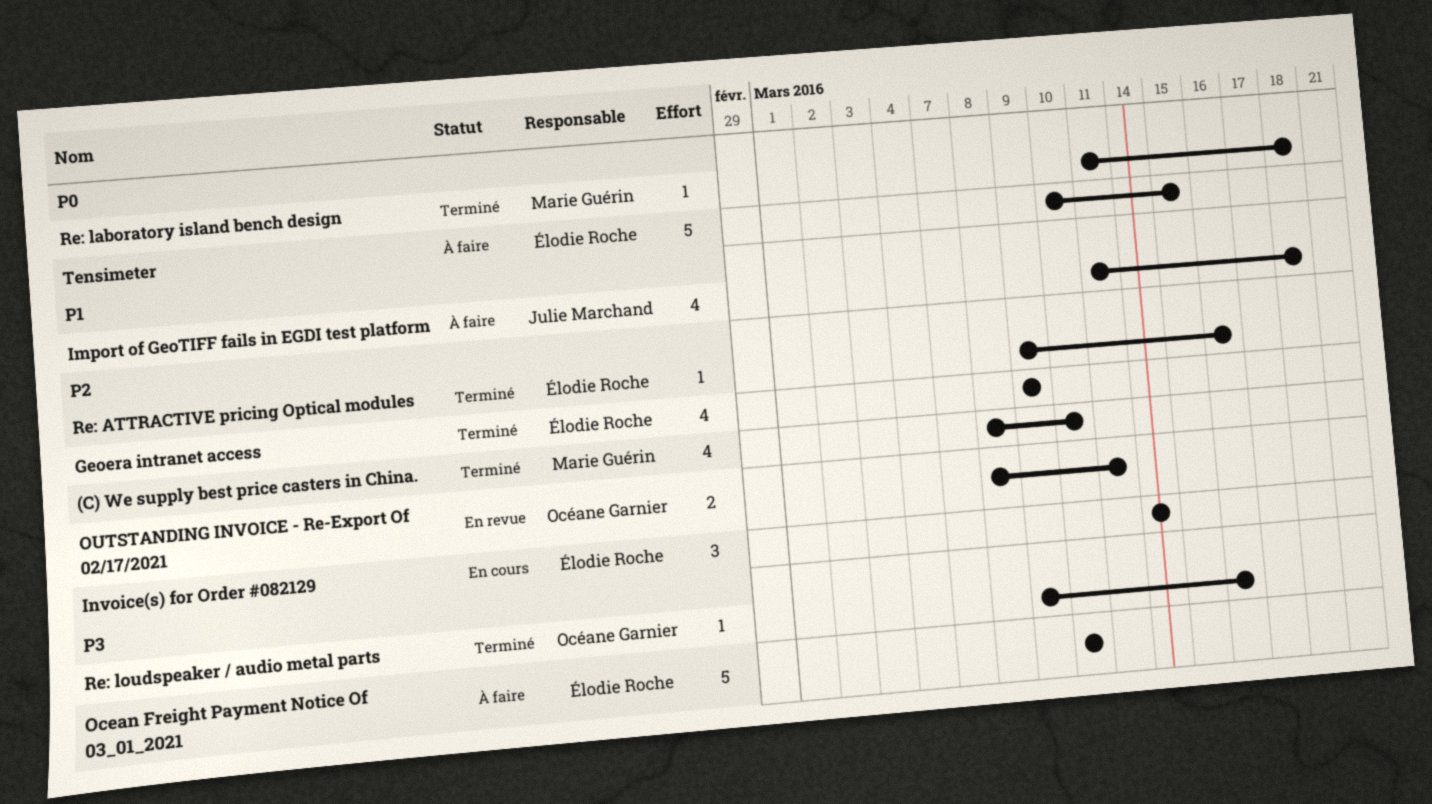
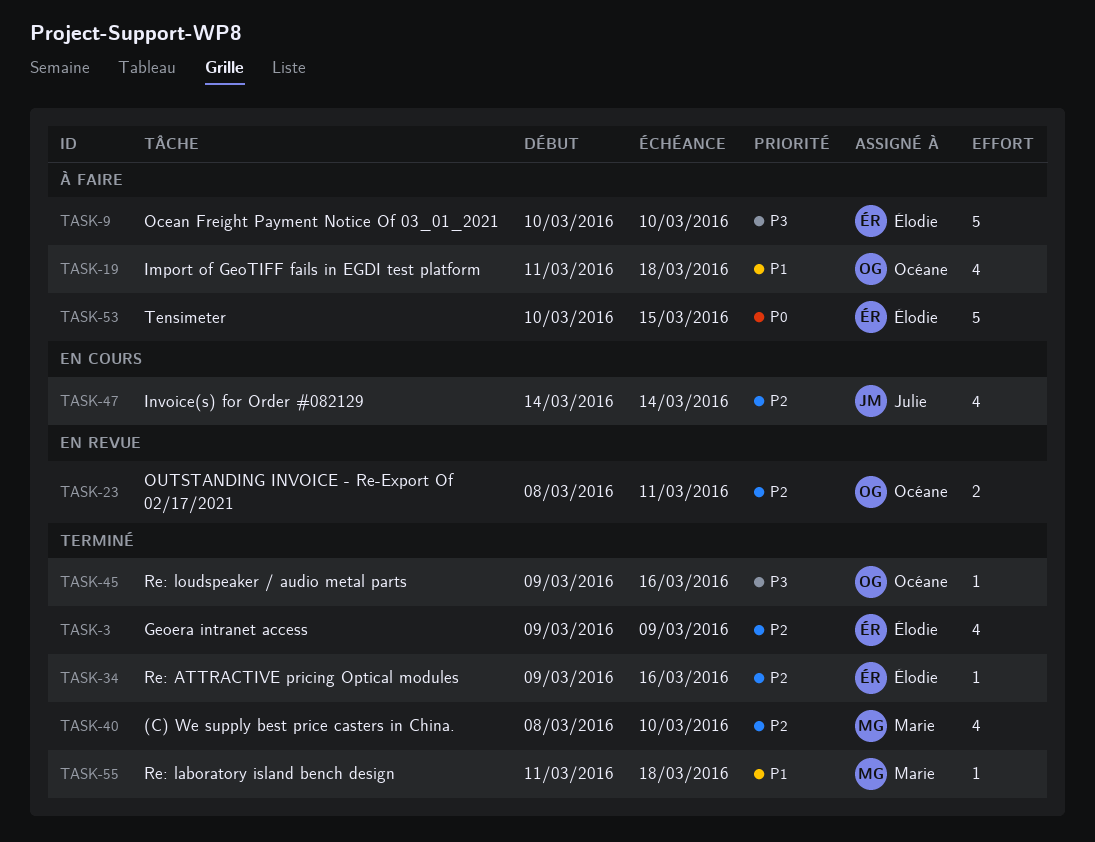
Import of GeoTIFF fails in EGDI test platform, owner: Julie Marchand -> Océane Garnier
Invoice(s) for Order #082129, owner: Élodie Roche -> Julie Marchand
Invoice(s) for Order #082129, estimate: 3 -> 4
Re: laboratory island bench design, priority: P0 -> P1

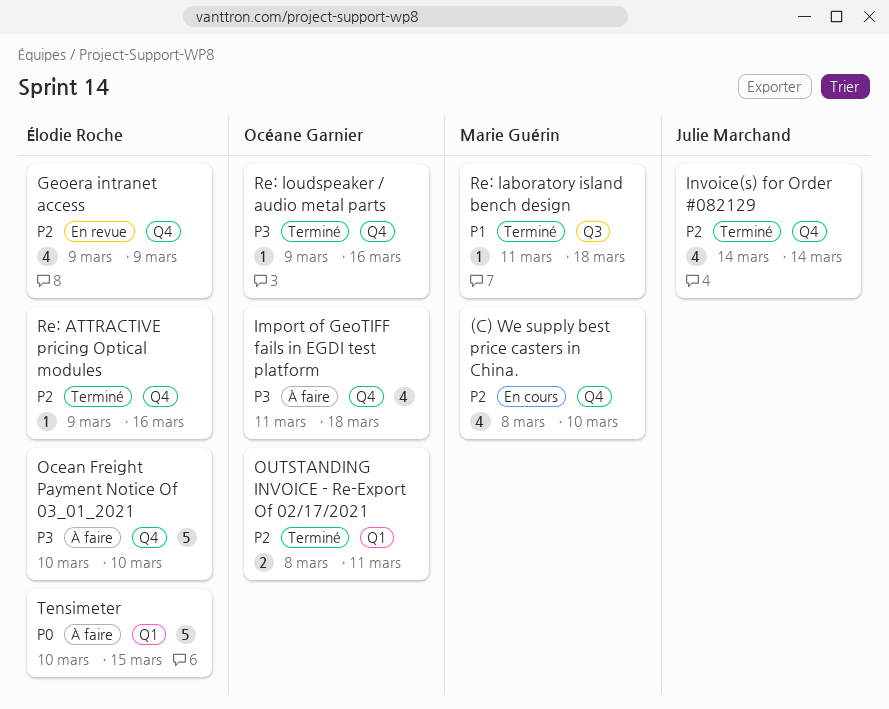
(C) We supply best price casters in China., status: Terminé -> En cours
Geoera intranet access, status: Terminé -> En revue
Import of GeoTIFF fails in EGDI test platform, priority: P1 -> P3
Invoice(s) for Order #082129, status: En cours -> Terminé
OUTSTANDING INVOICE - Re-Export Of 02/17/2021, status: En revue -> Terminé

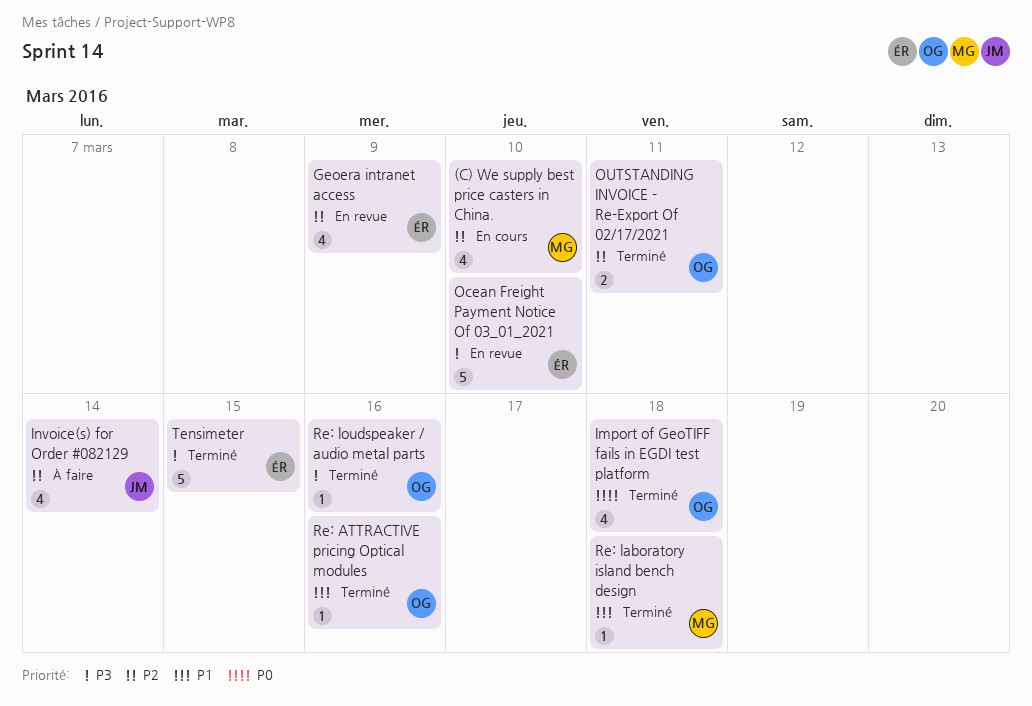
Import of GeoTIFF fails in EGDI test platform, status: À faire -> Terminé
Import of GeoTIFF fails in EGDI test platform, priority: P3 -> P0
Invoice(s) for Order #082129, status: Terminé -> À faire
Ocean Freight Payment Notice Of 03_01_2021, status: À faire -> En revue
Re: ATTRACTIVE pricing Optical modules, owner: Élodie Roche -> Océane Garnier
Re: ATTRACTIVE pricing Optical modules, priority: P2 -> P1
Tensimeter, status: À faire -> Terminé
Tensimeter, priority: P0 -> P3

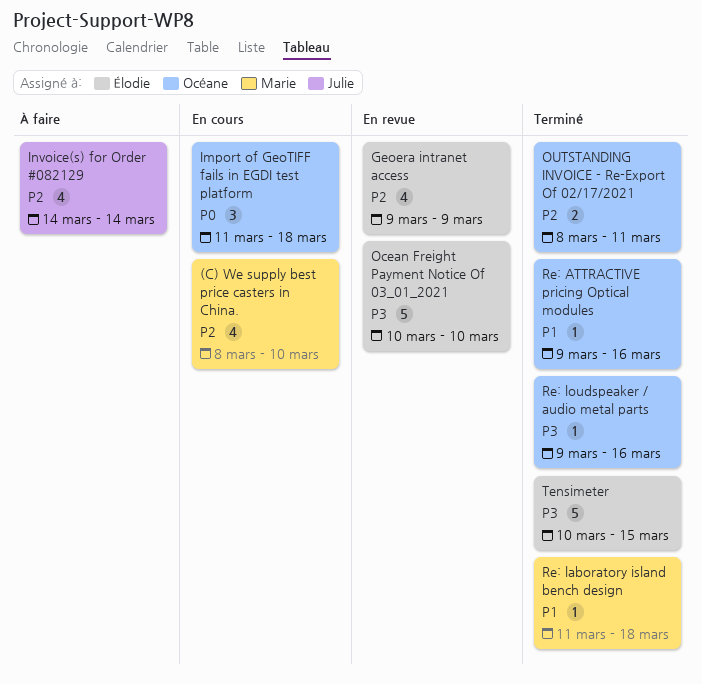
Import of GeoTIFF fails in EGDI test platform, status: Terminé -> En cours
Import of GeoTIFF fails in EGDI test platform, estimate: 4 -> 3

